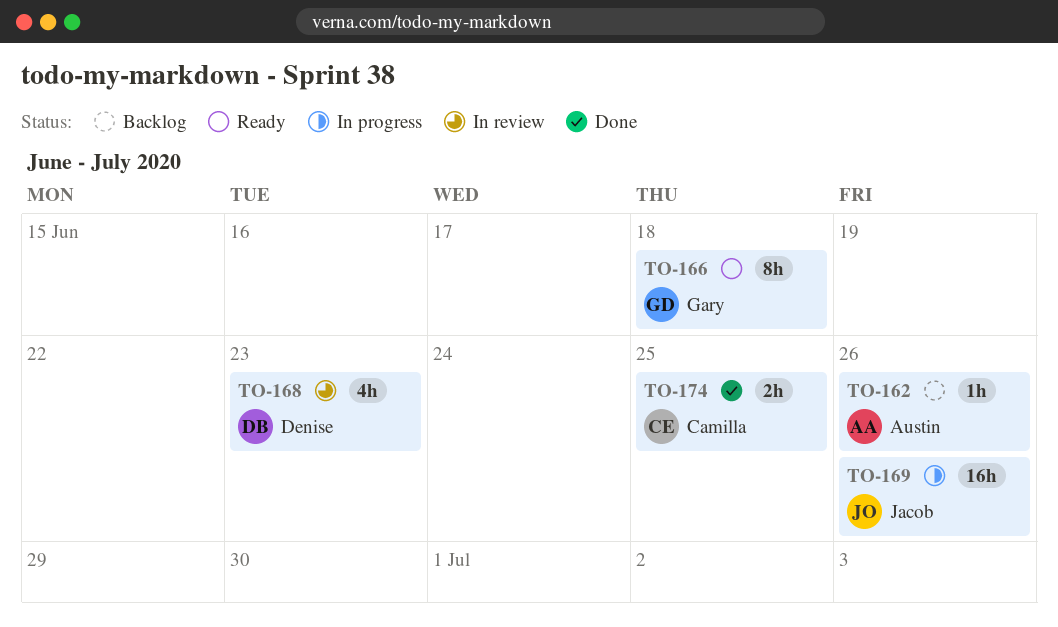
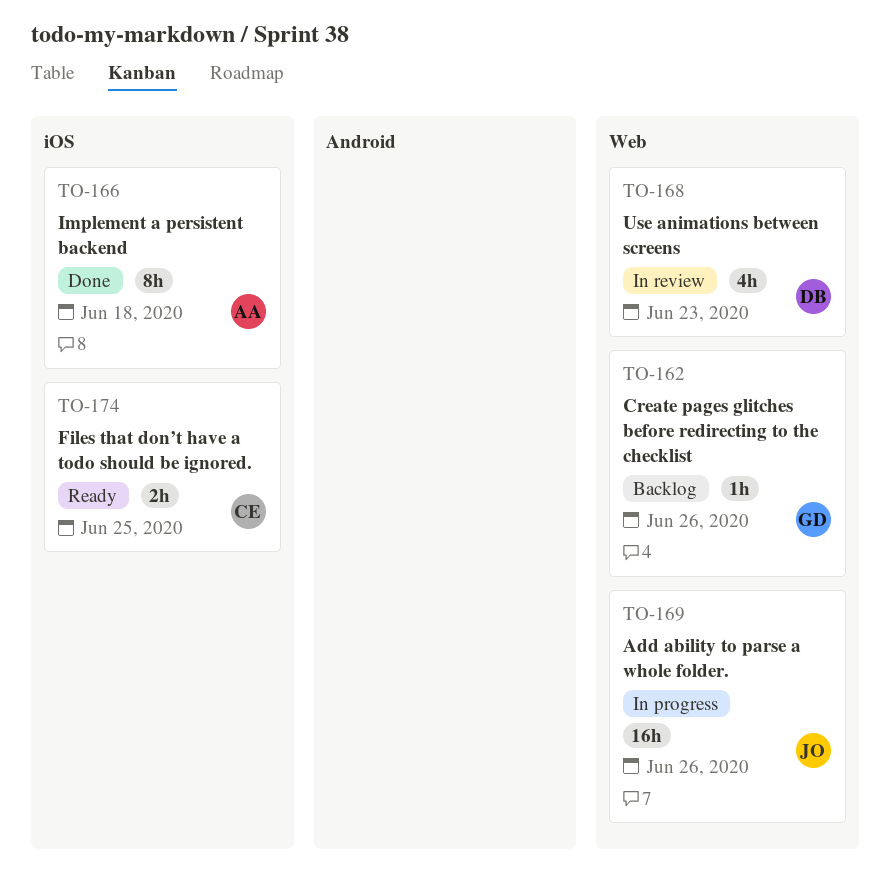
TO-162, owner: Austin -> Gary
TO-166, status: Ready -> Done
TO-166, owner: Gary -> Austin
TO-174, status: Done -> Ready

